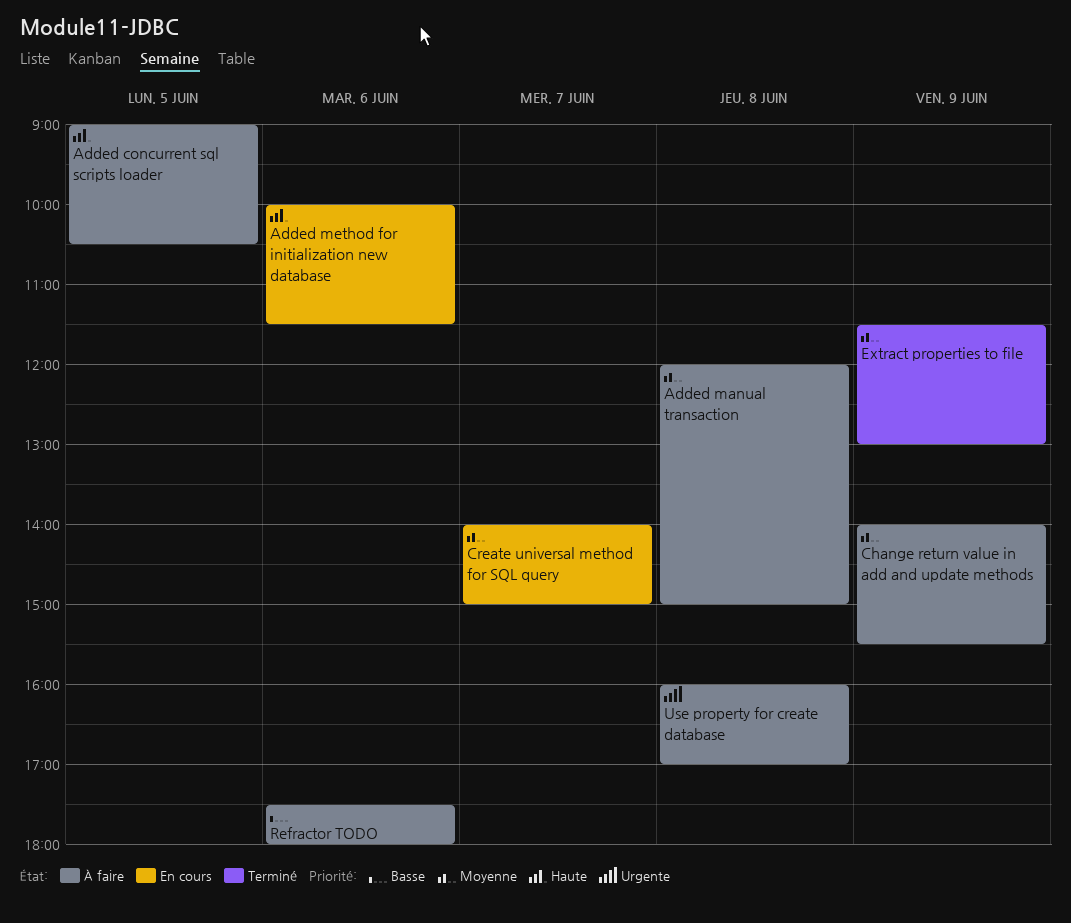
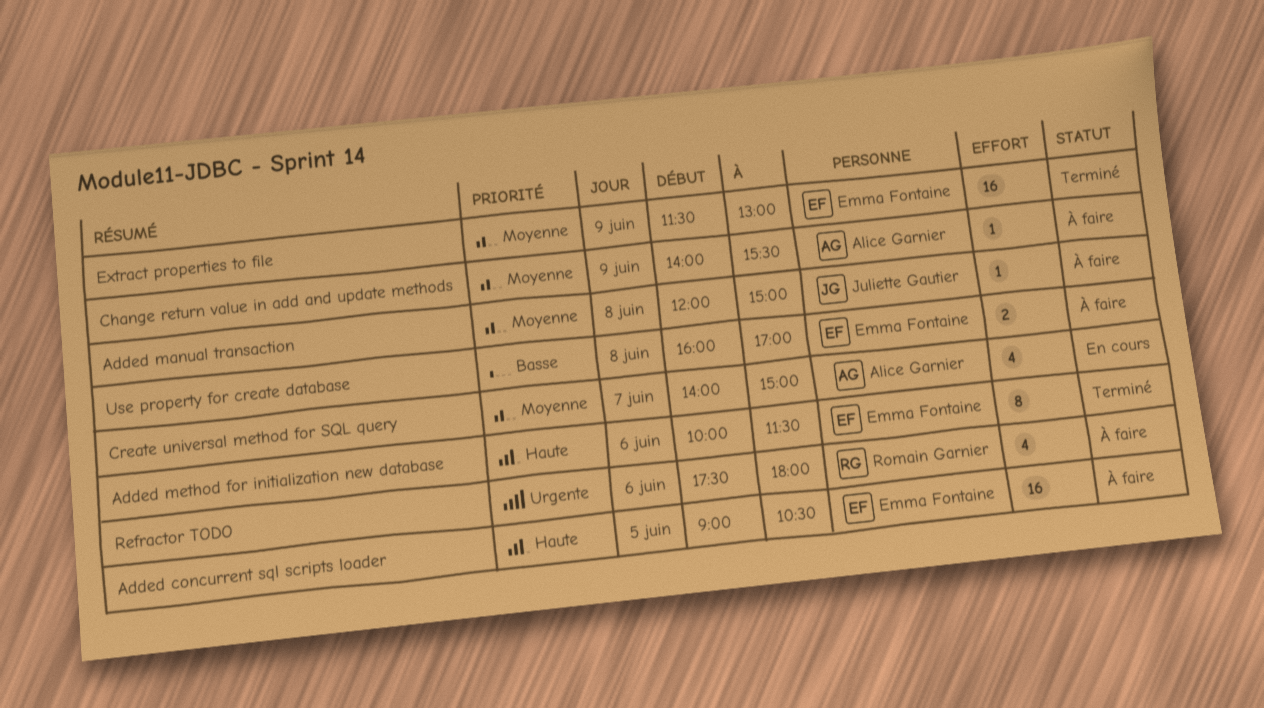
Added method for initialization new database, status: En cours -> Terminé
Refractor TODO, priority: Basse -> Urgente
Use property for create database, priority: Urgente -> Basse

